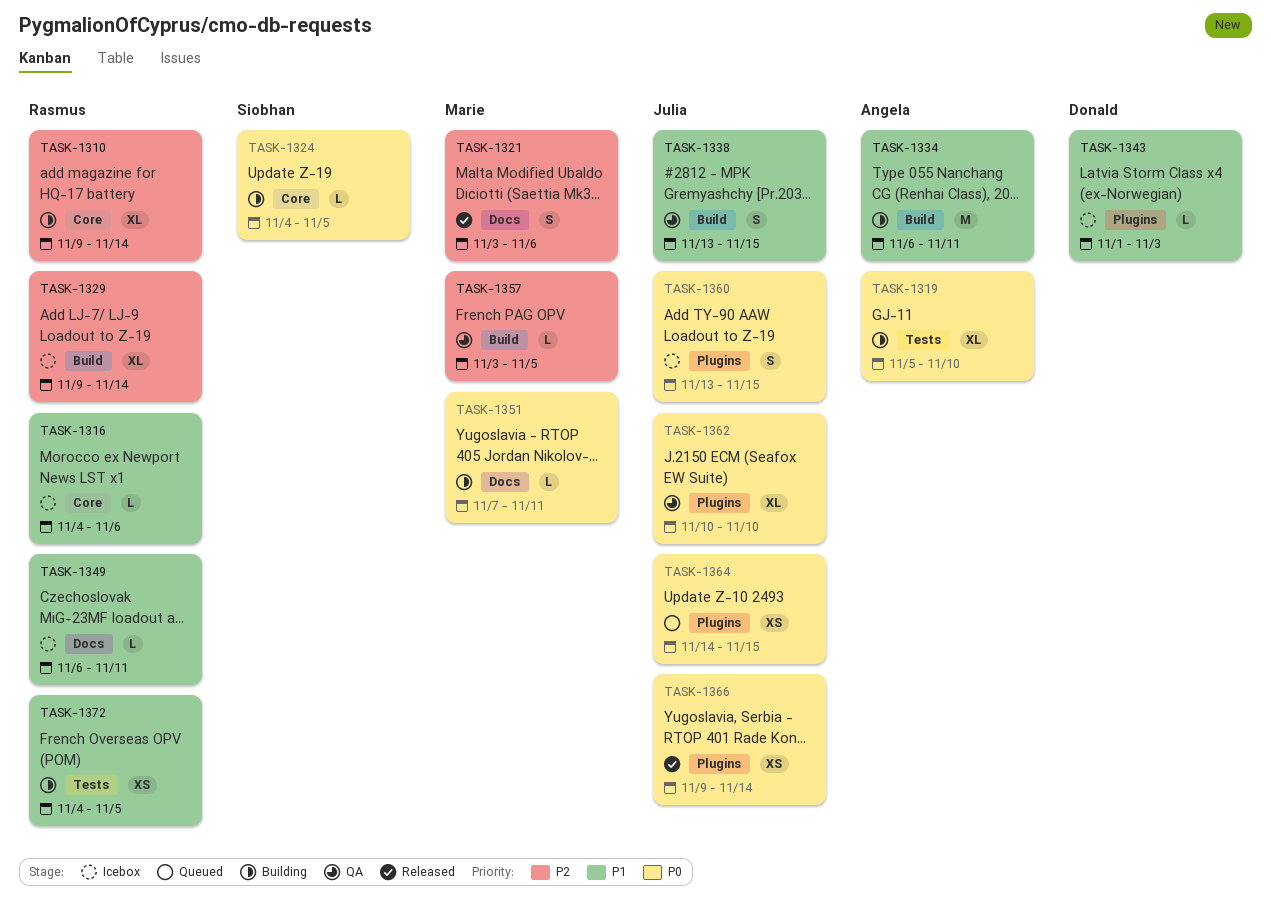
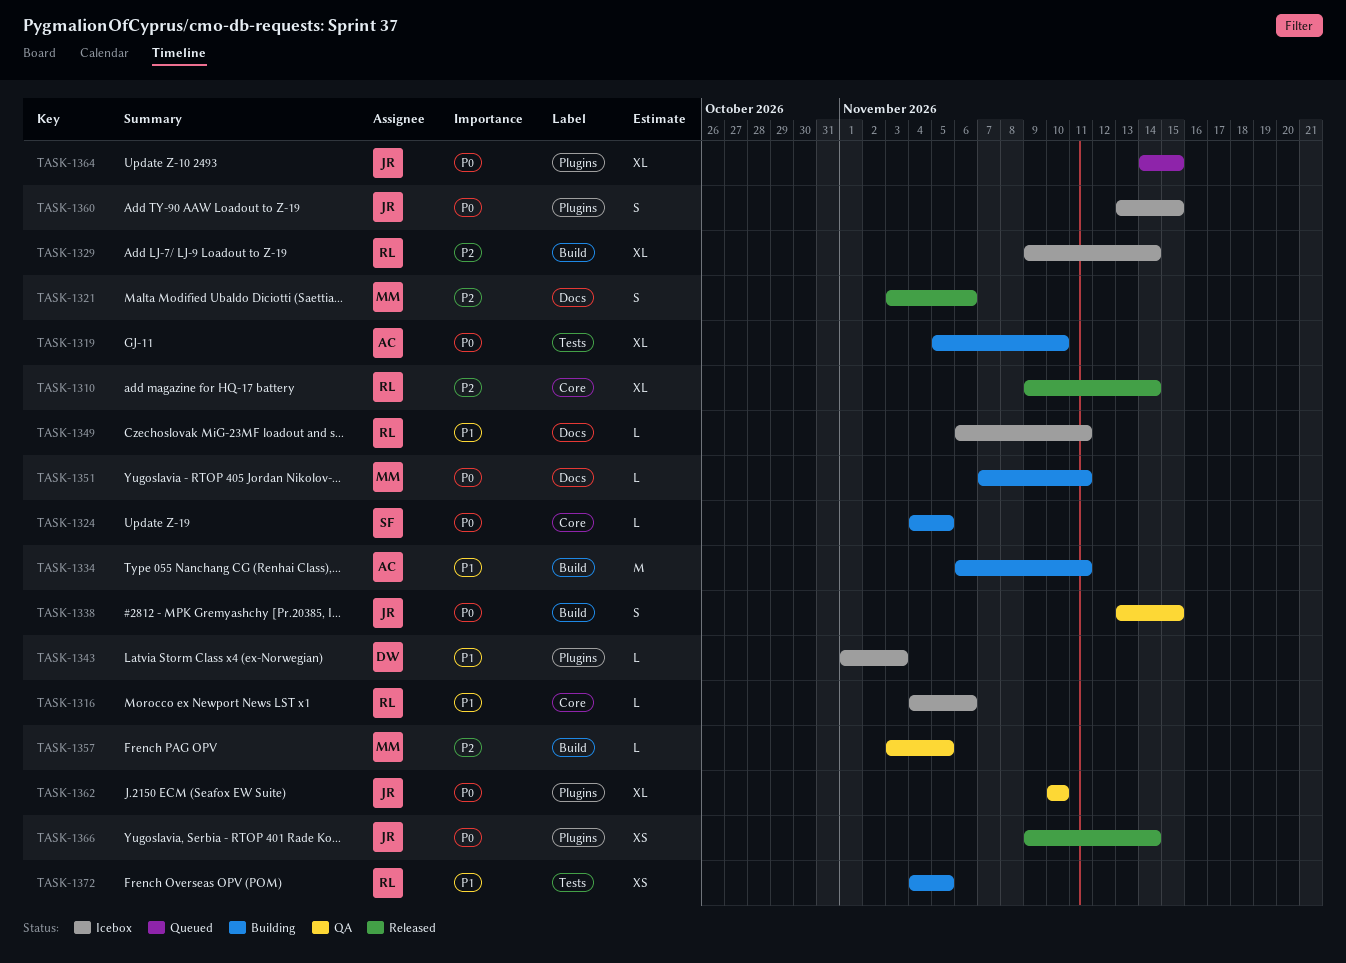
TASK-1310, status: Building -> Released
TASK-1338, priority: P1 -> P0
TASK-1364, estimate: XS -> XL

